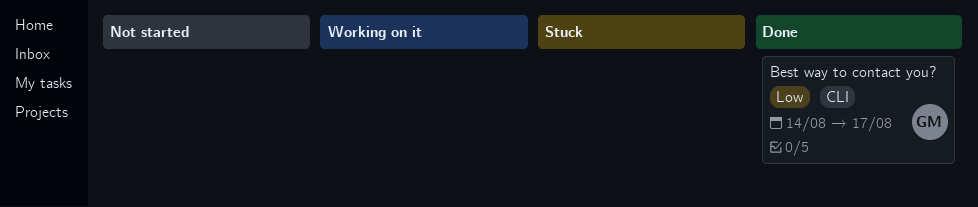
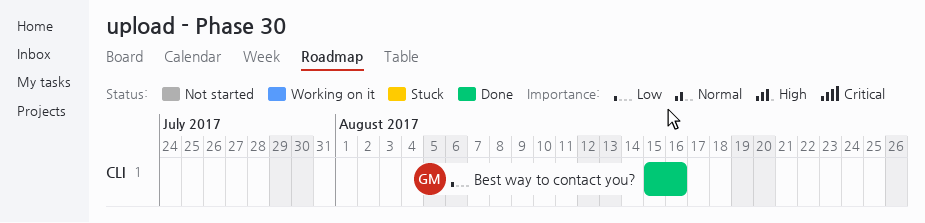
Best way to contact you?, start: Aug 14 -> Aug 15
Best way to contact you?, due: Aug 17 -> Aug 16

